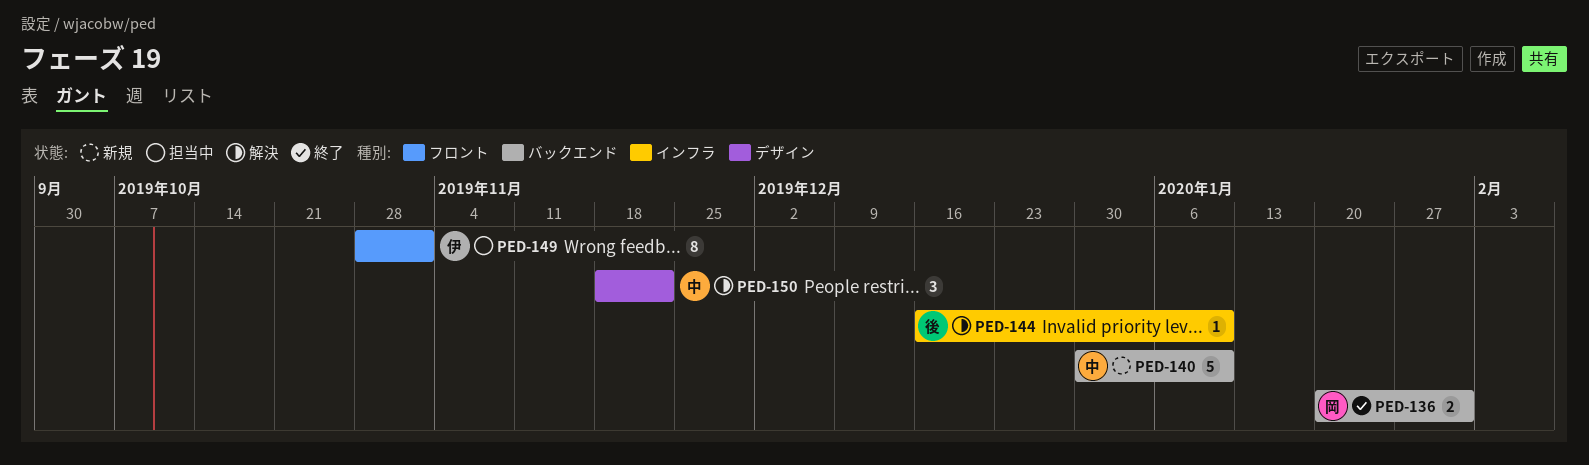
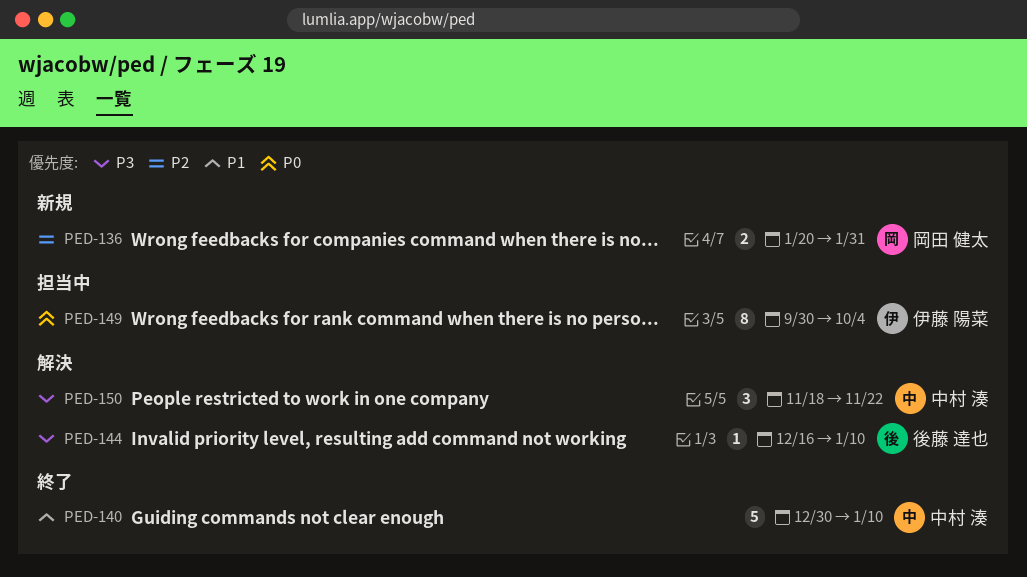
PED-136, status: 終了 -> 新規
PED-140, status: 新規 -> 終了
PED-149, start: Oct 28 -> Sep 30
PED-149, due: Nov 1 -> Oct 4

